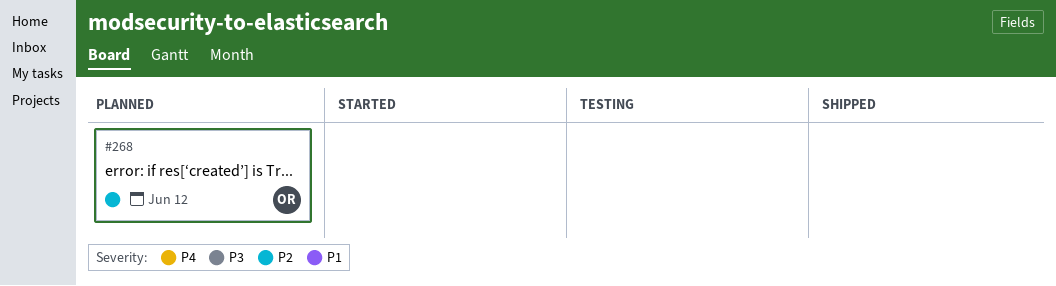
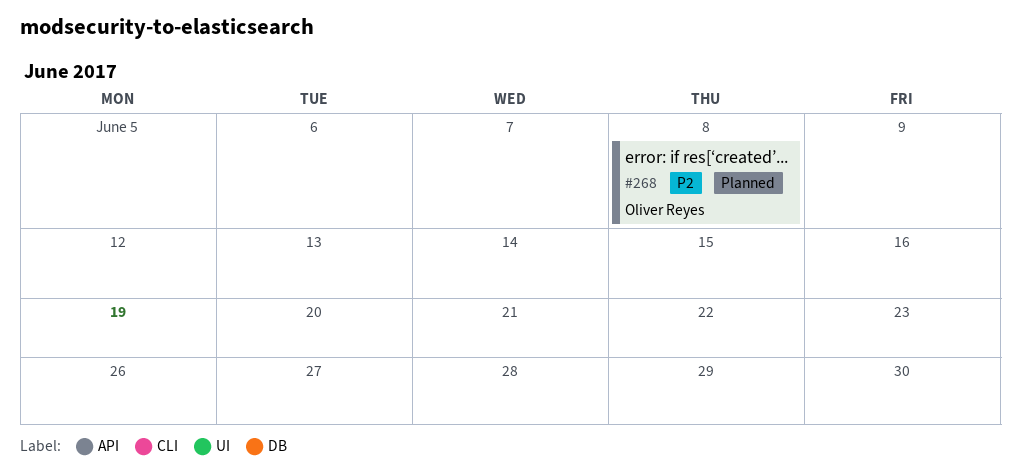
#268, due: Jun 12 -> Jun 8

